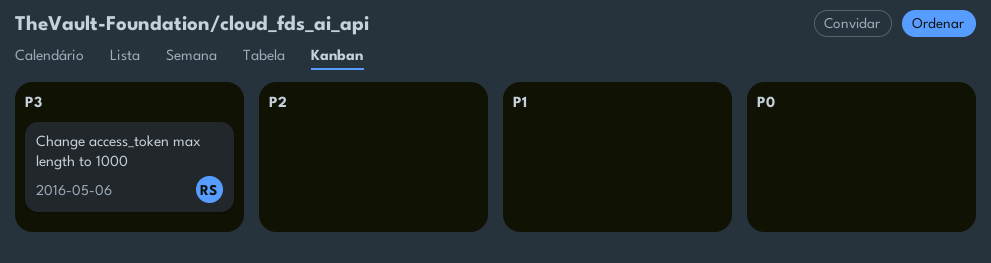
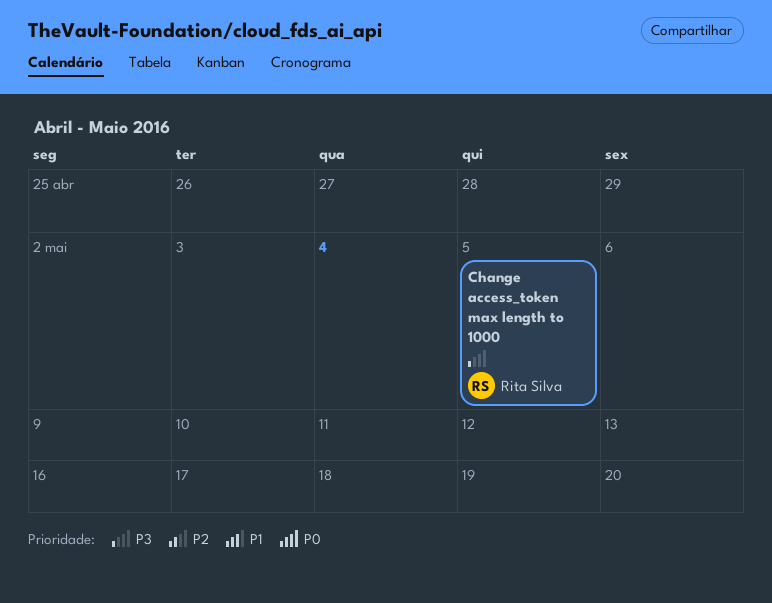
Change access_token max length to 1000, due: May 6 -> May 5

